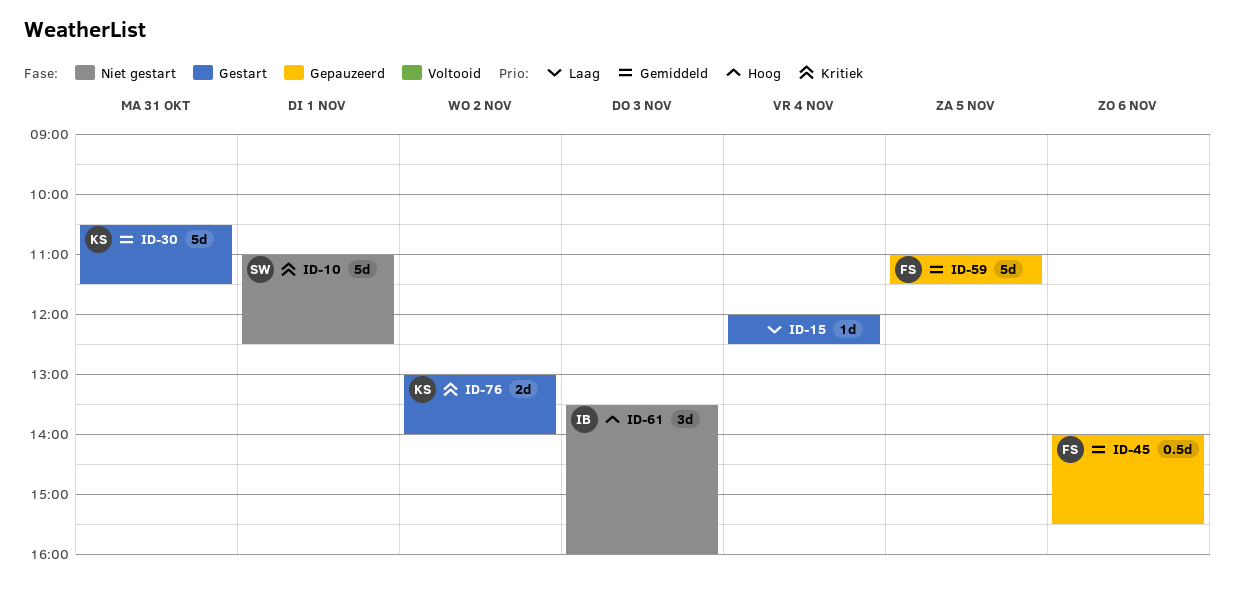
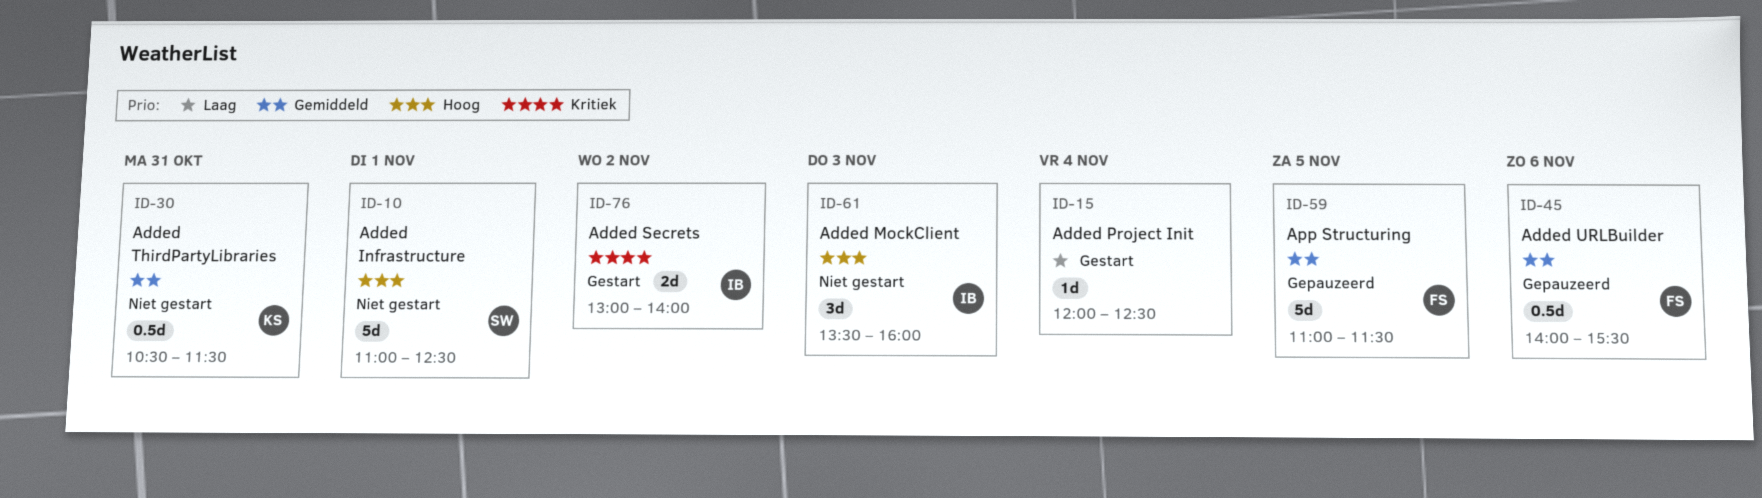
ID-10, priority: Kritiek -> Hoog
ID-30, status: Gestart -> Niet gestart
ID-30, estimate: 5d -> 0.5d
ID-76, owner: KS -> IB

